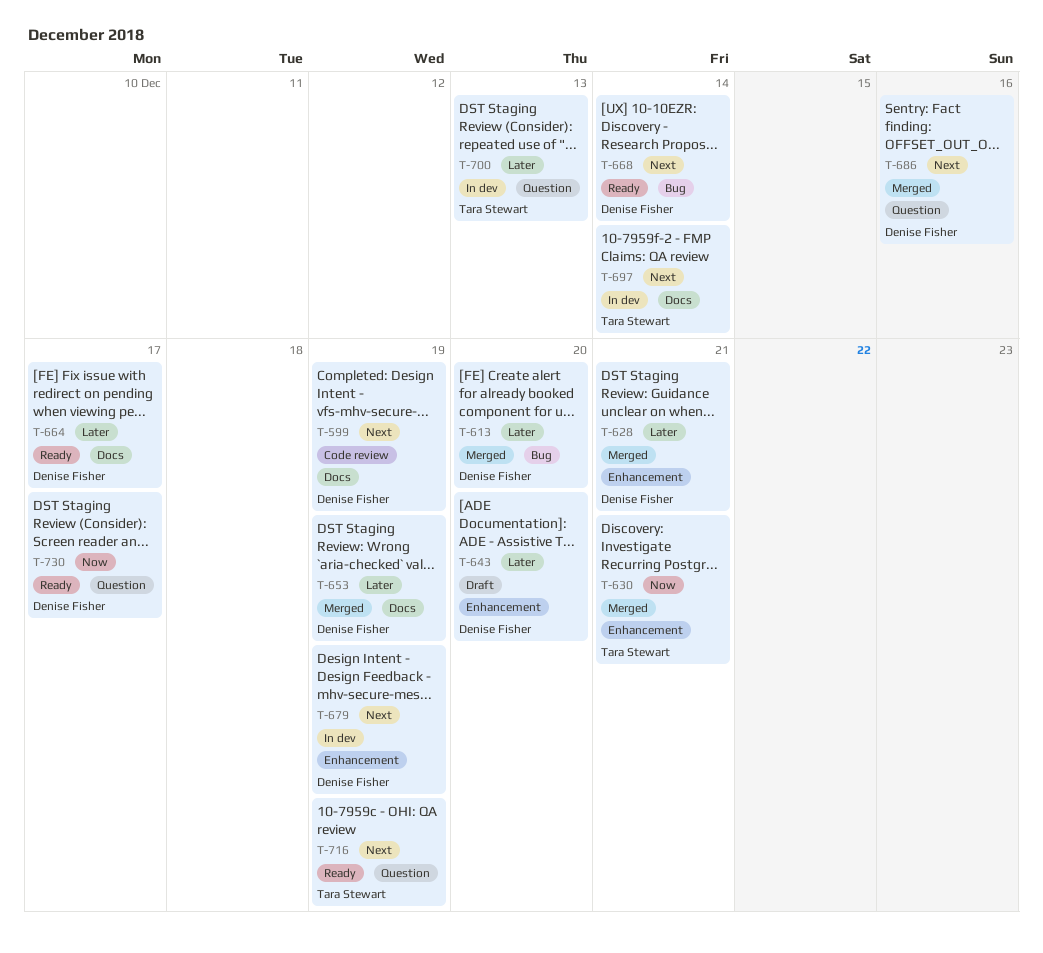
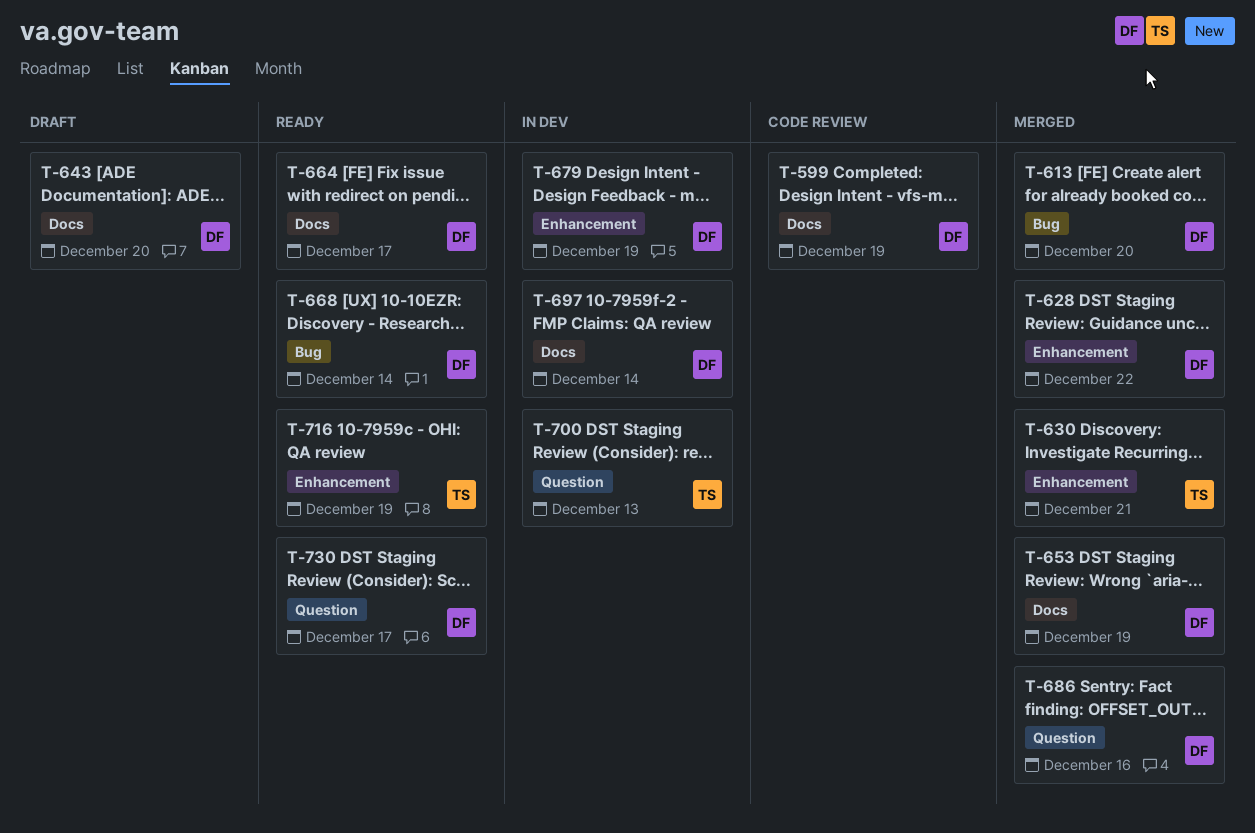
T-628, due: Dec 21 -> Dec 22
T-643, label: Enhancement -> Docs
T-697, owner: Tara Stewart -> Denise Fisher
T-716, label: Question -> Enhancement

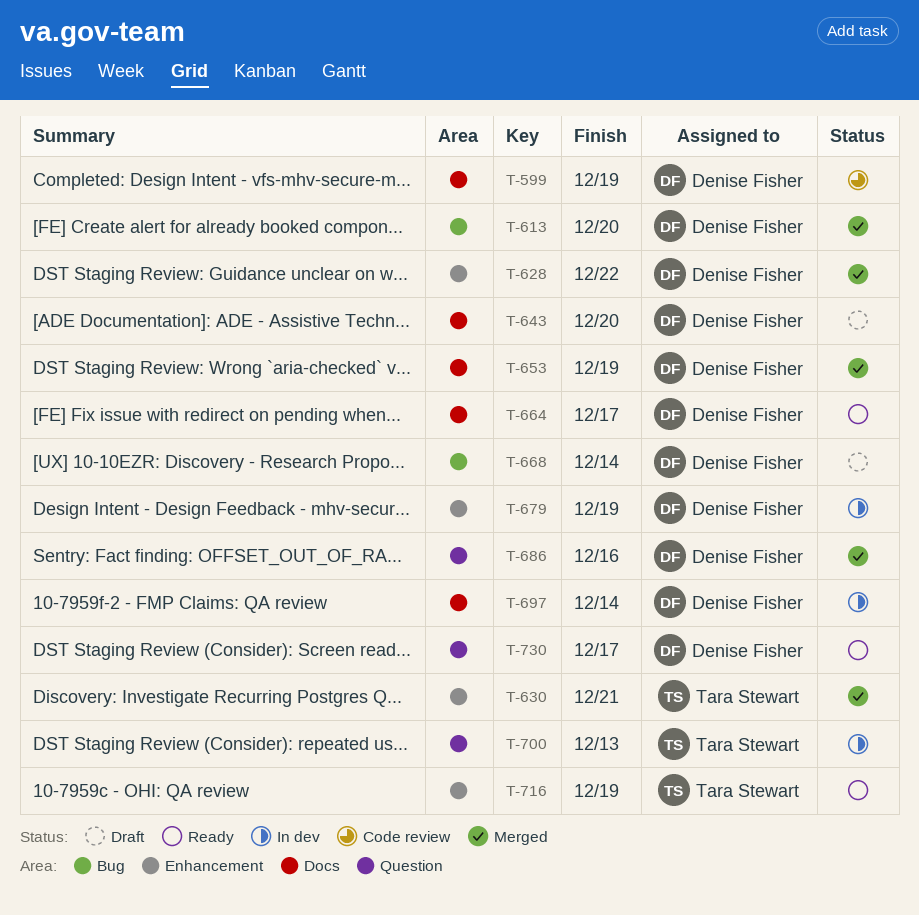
T-668, status: Ready -> Draft

